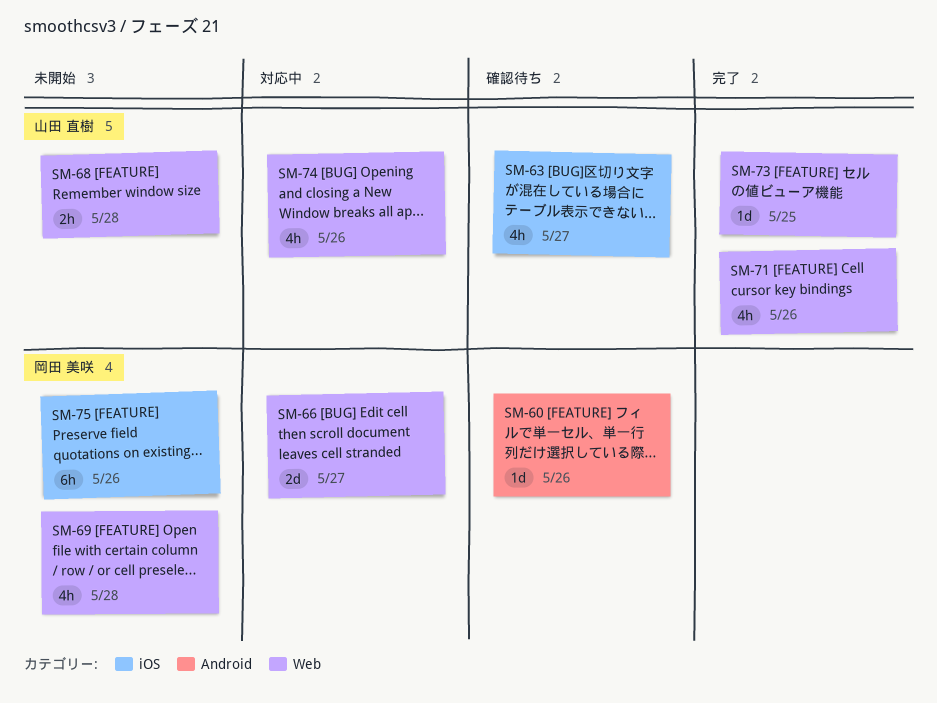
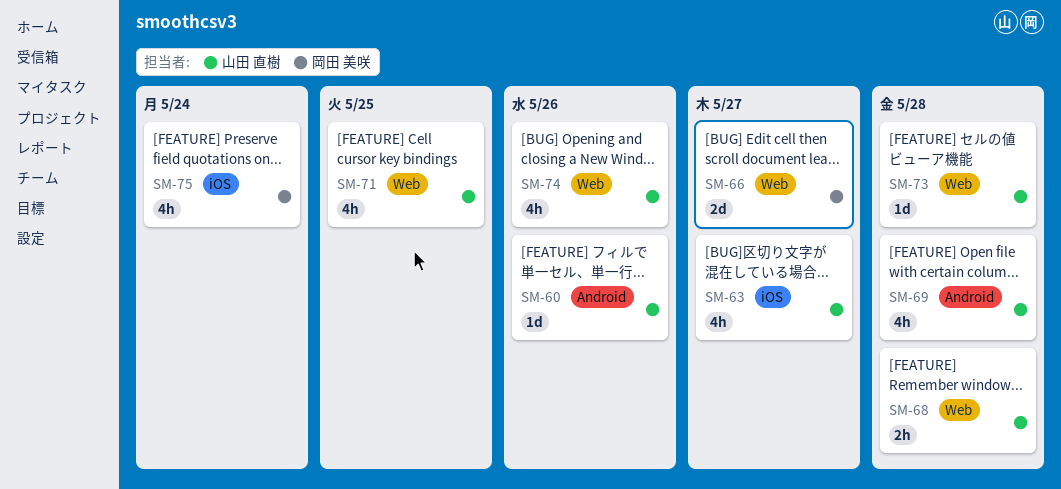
SM-60, owner: 岡田 美咲 -> 山田 直樹
SM-69, owner: 岡田 美咲 -> 山田 直樹
SM-69, label: Web -> Android
SM-71, due: May 26 -> May 25
SM-73, due: May 25 -> May 28
SM-75, estimate: 6h -> 4h
SM-75, due: May 26 -> May 24

